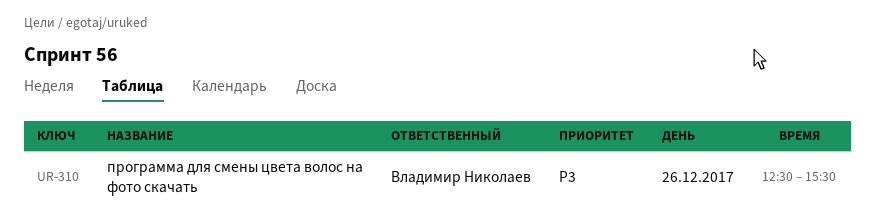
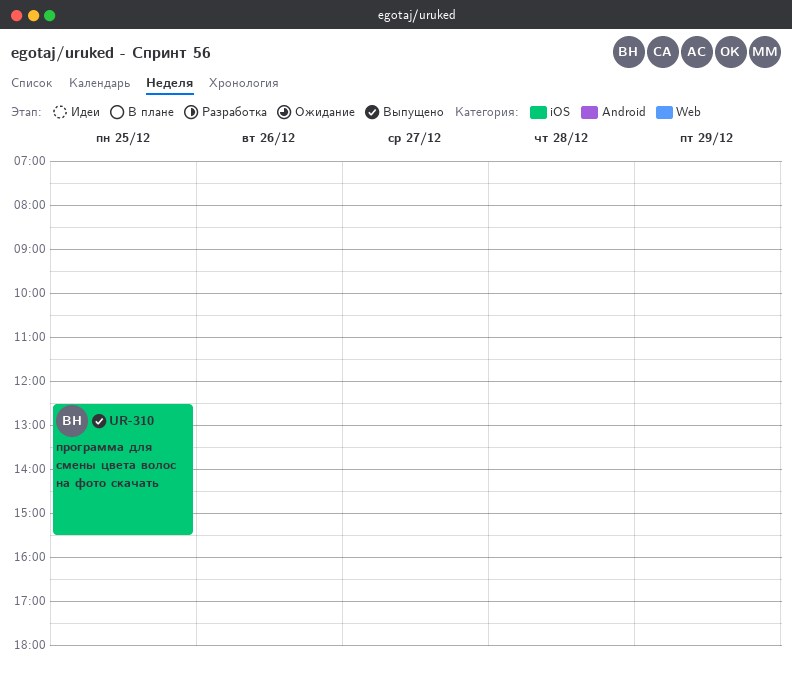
UR-310, day: Dec 26 -> Dec 25

